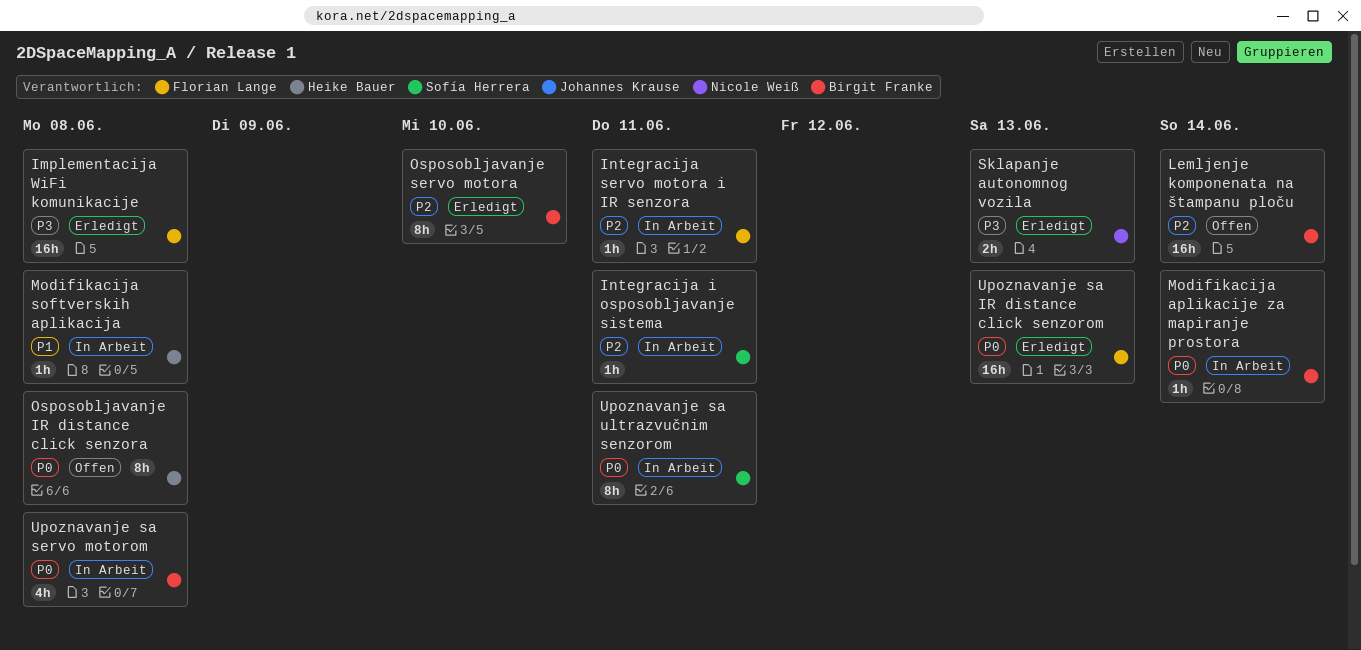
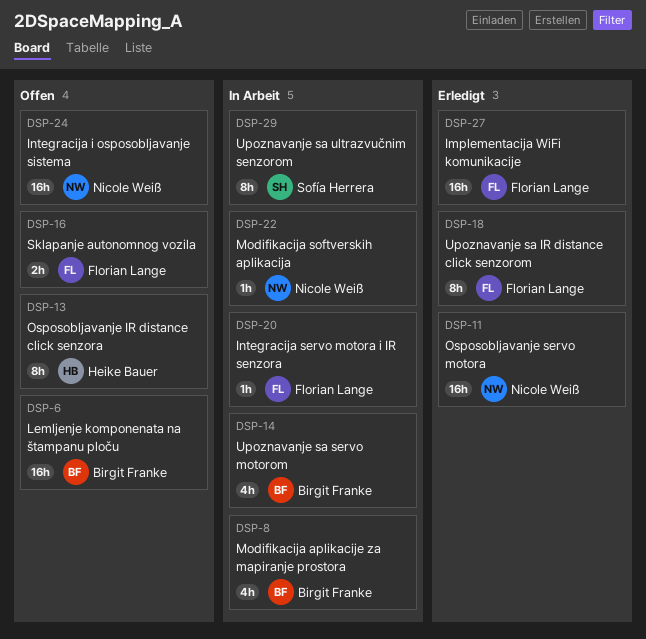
Integracija i osposobljavanje sistema, status: In Arbeit -> Offen
Integracija i osposobljavanje sistema, owner: Sofía Herrera -> Nicole Weiß
Integracija i osposobljavanje sistema, estimate: 1h -> 16h
Modifikacija aplikacije za mapiranje prostora, estimate: 1h -> 4h
Modifikacija softverskih aplikacija, owner: Heike Bauer -> Nicole Weiß
Osposobljavanje servo motora, owner: Birgit Franke -> Nicole Weiß
Osposobljavanje servo motora, estimate: 8h -> 16h
Sklapanje autonomnog vozila, status: Erledigt -> Offen
Sklapanje autonomnog vozila, owner: Nicole Weiß -> Florian Lange
Upoznavanje sa IR distance click senzorom, estimate: 16h -> 8h

